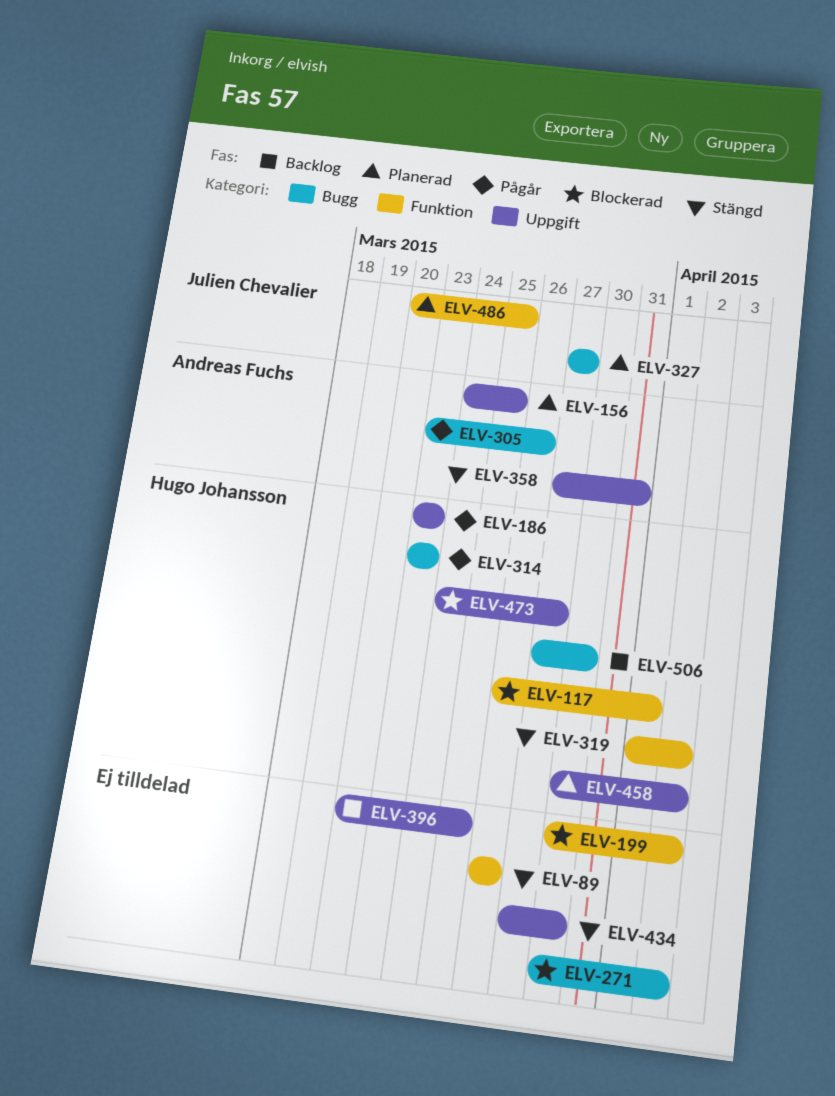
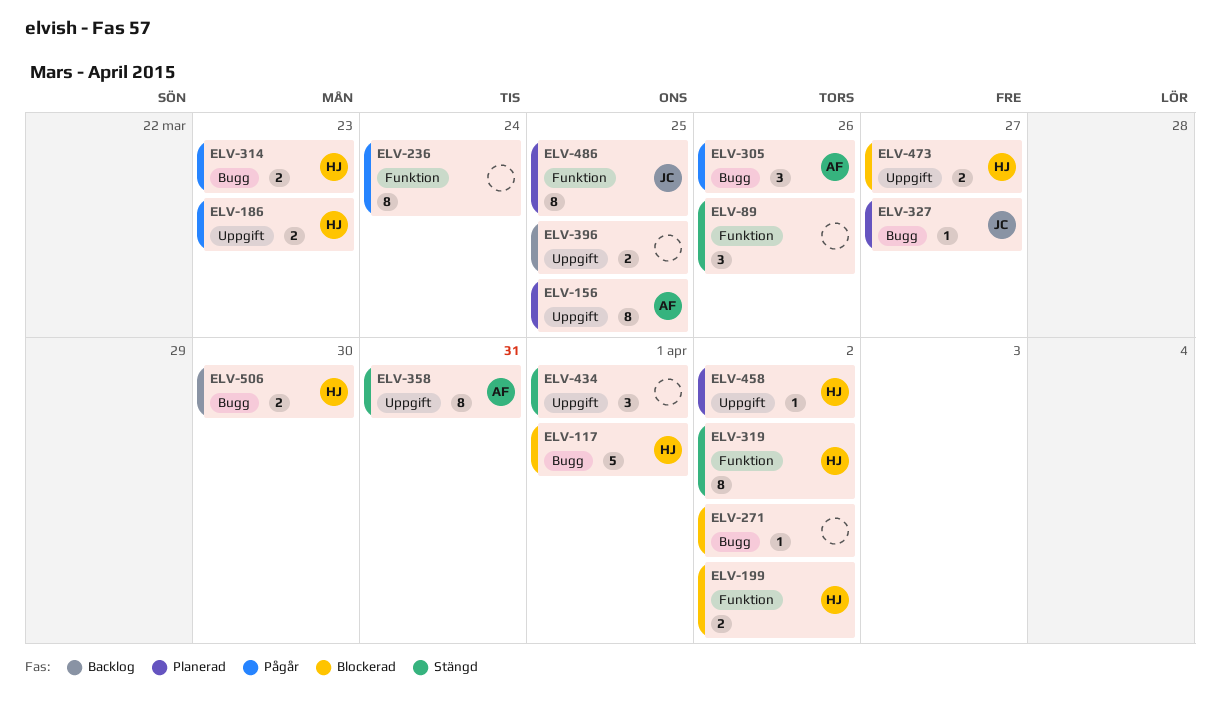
ELV-117, label: Funktion -> Bugg
ELV-199, owner: none -> Hugo Johansson
ELV-236: none -> present
ELV-434, due: Mar 30 -> Apr 1

